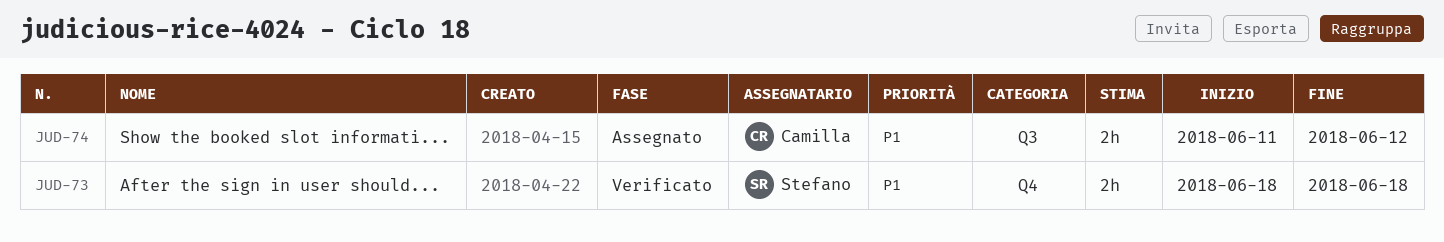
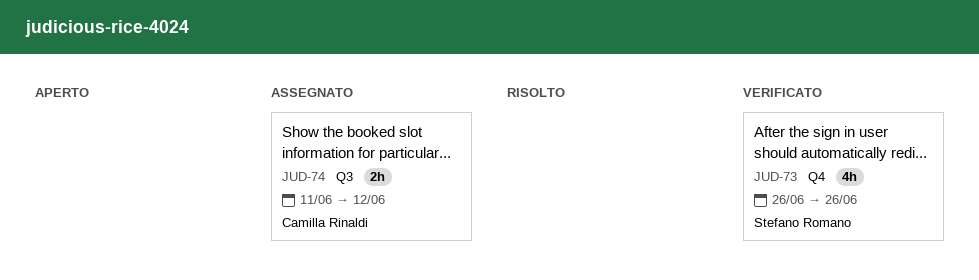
JUD-73, estimate: 2h -> 4h
JUD-73, start: Jun 18 -> Jun 26
JUD-73, due: Jun 18 -> Jun 26

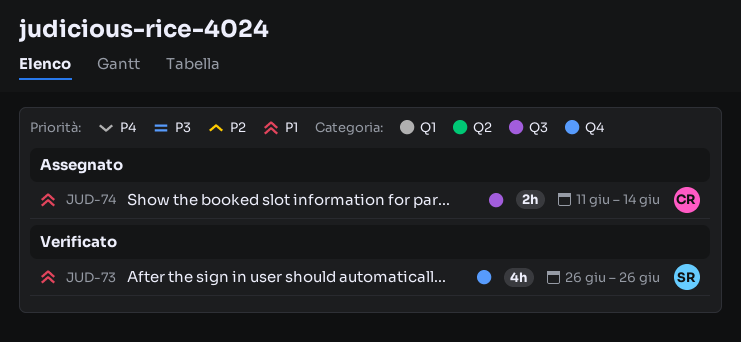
JUD-74, due: Jun 12 -> Jun 14

